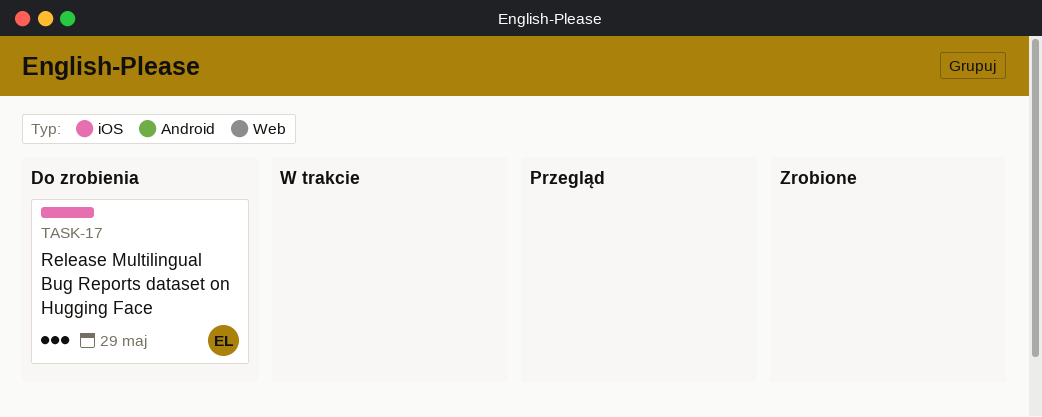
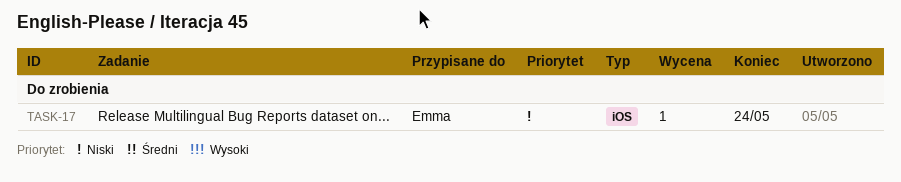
TASK-17, estimate: 3 -> 1
TASK-17, due: May 29 -> May 24

